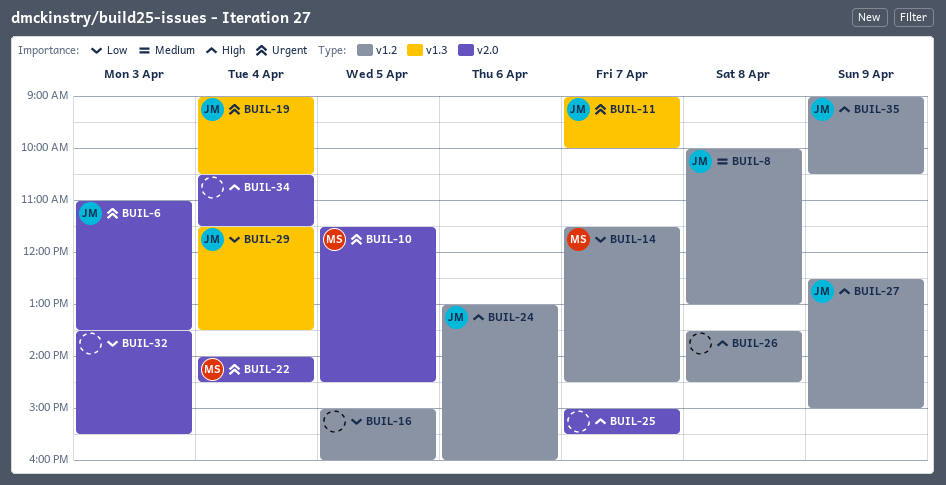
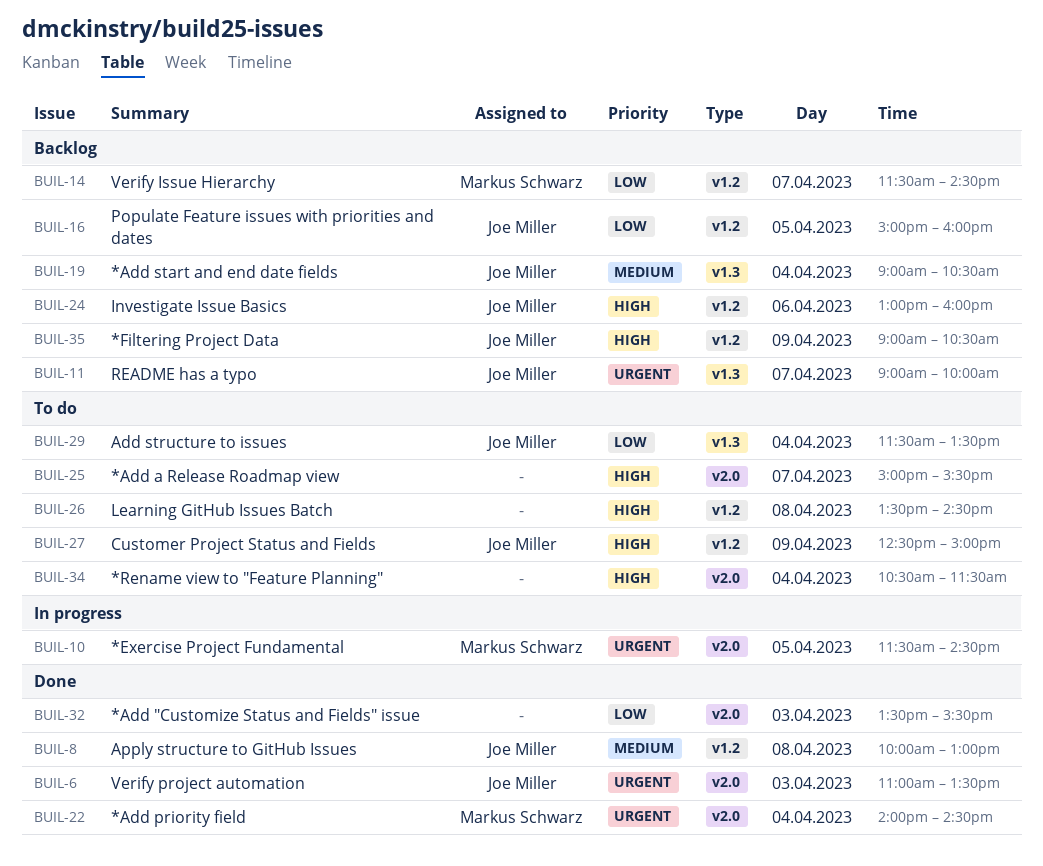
BUIL-16, owner: none -> Joe Miller
BUIL-19, priority: Urgent -> Medium

